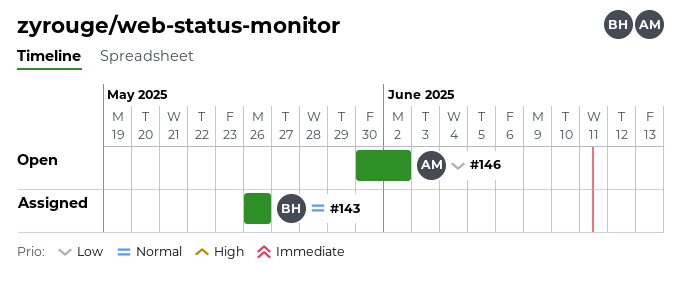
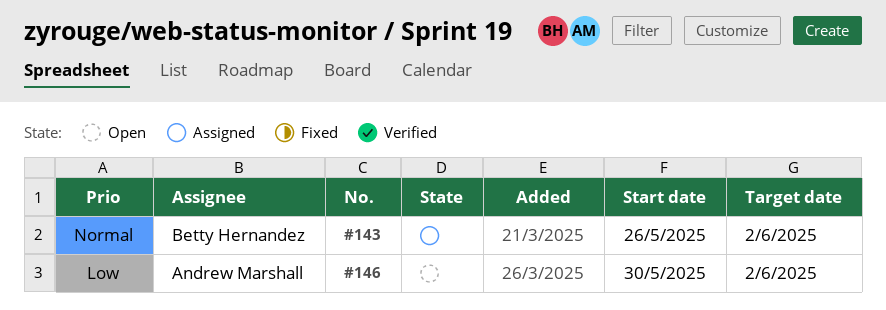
#143, due: May 26 -> Jun 2

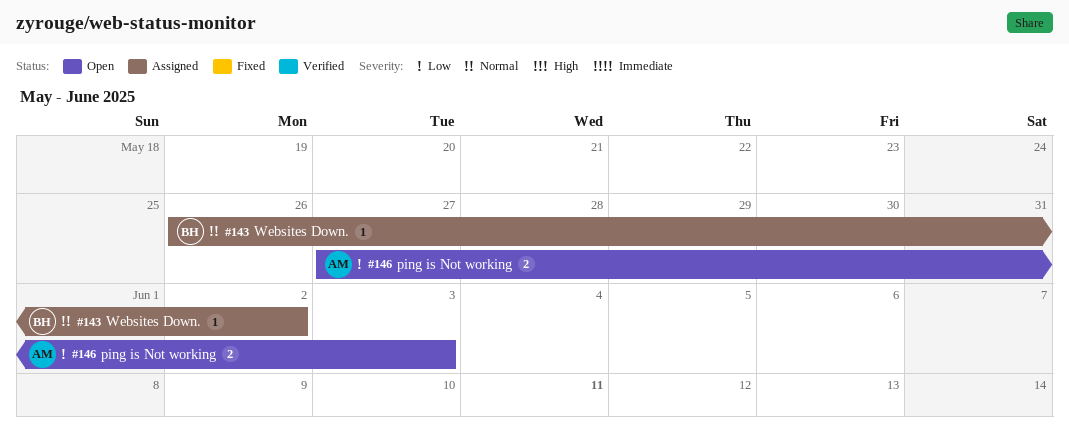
#146, start: May 30 -> May 27
#146, due: Jun 2 -> Jun 3

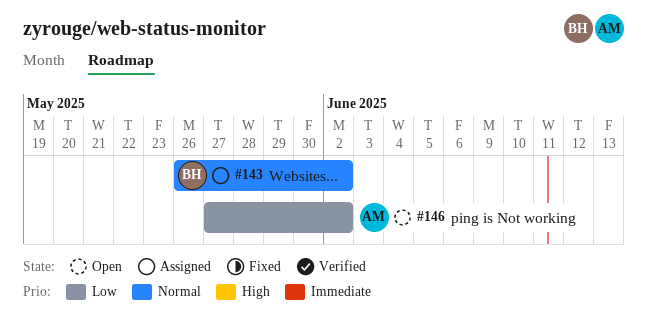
#146, due: Jun 3 -> Jun 2

